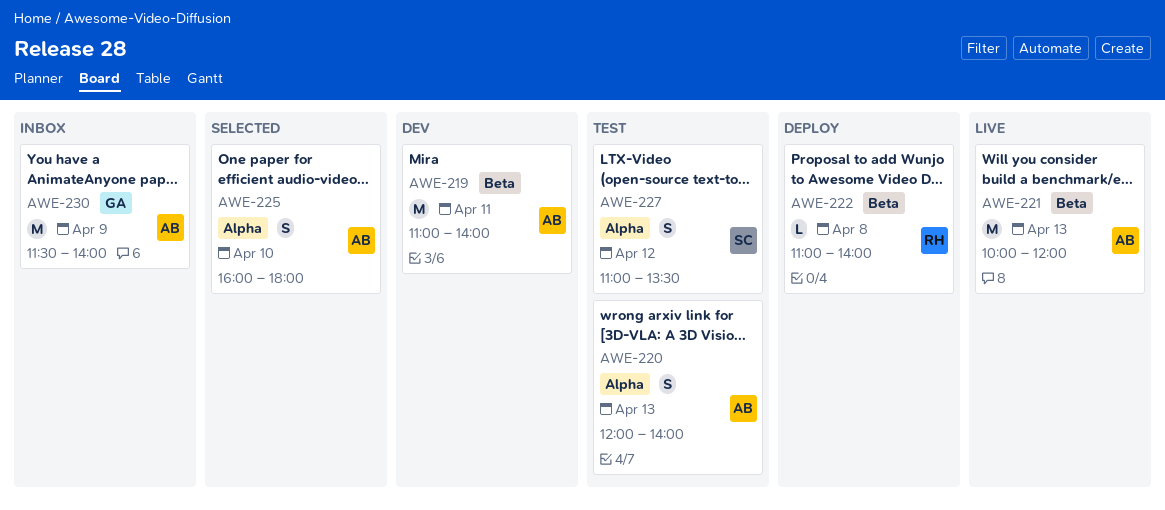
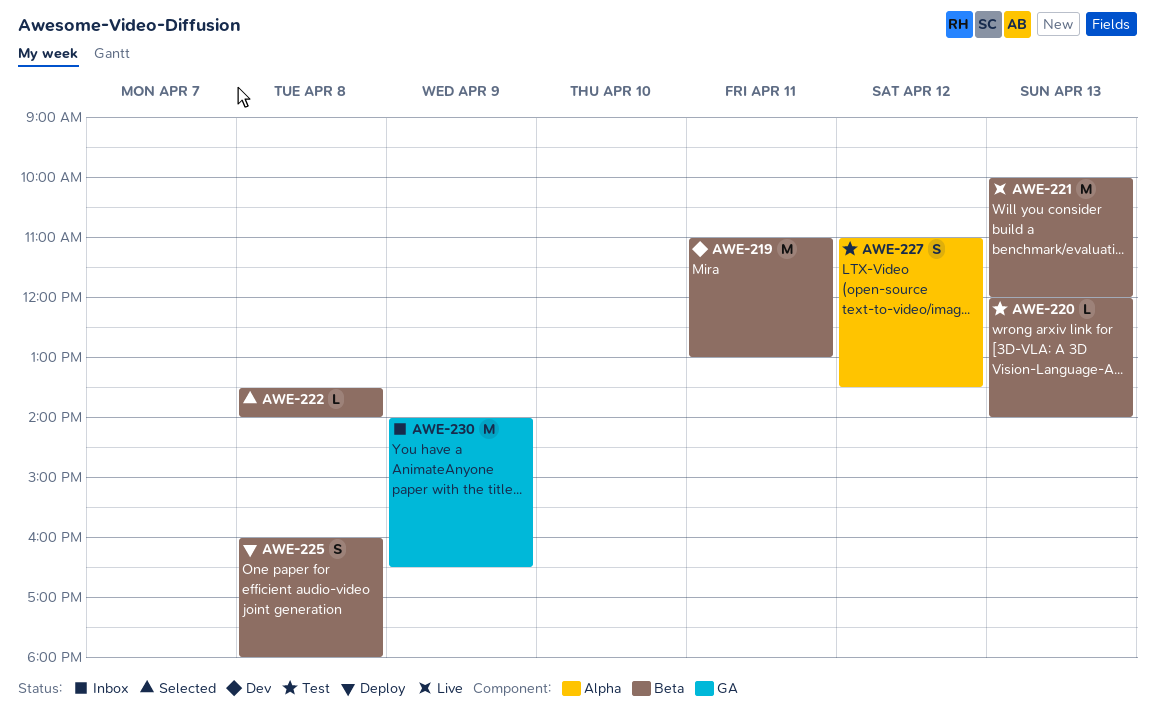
AWE-219, ends: 14:00 -> 13:00
AWE-220, label: Alpha -> Beta
AWE-220, estimate: S -> L
AWE-222, status: Deploy -> Selected
AWE-222, begins: 11:00 -> 13:30
AWE-225, status: Selected -> Deploy
AWE-225, label: Alpha -> Beta
AWE-225, day: Apr 10 -> Apr 8
AWE-230, begins: 11:30 -> 14:00
AWE-230, ends: 14:00 -> 16:30

